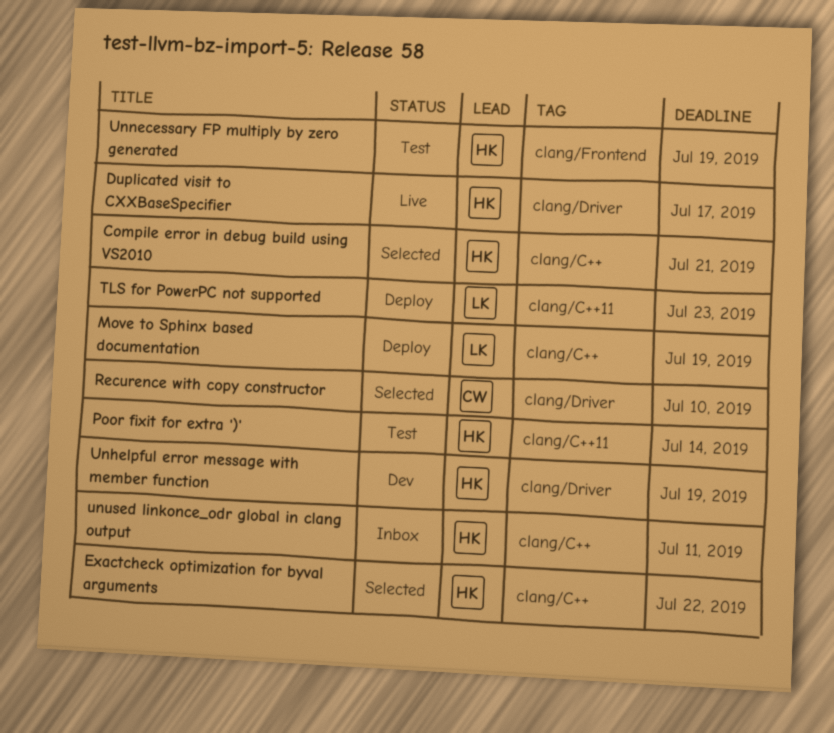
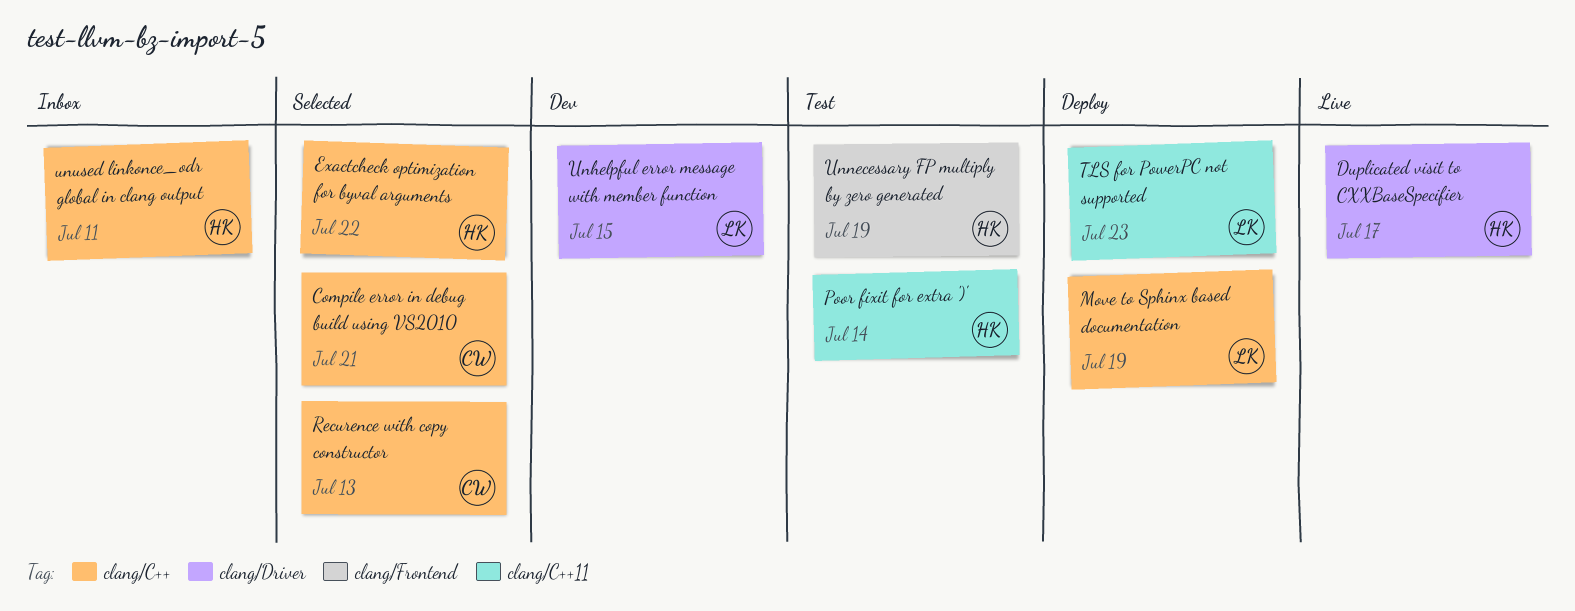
Compile error in debug build using VS2010, owner: HK -> CW
Recurence with copy constructor, label: clang/Driver -> clang/C++
Recurence with copy constructor, due: Jul 10 -> Jul 13
Unhelpful error message with member function, owner: HK -> LK
Unhelpful error message with member function, due: Jul 19 -> Jul 15

